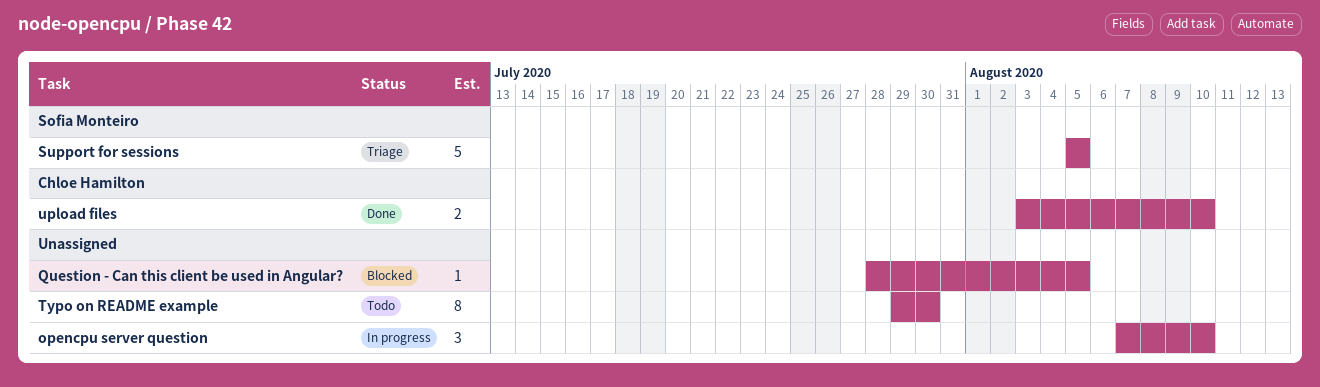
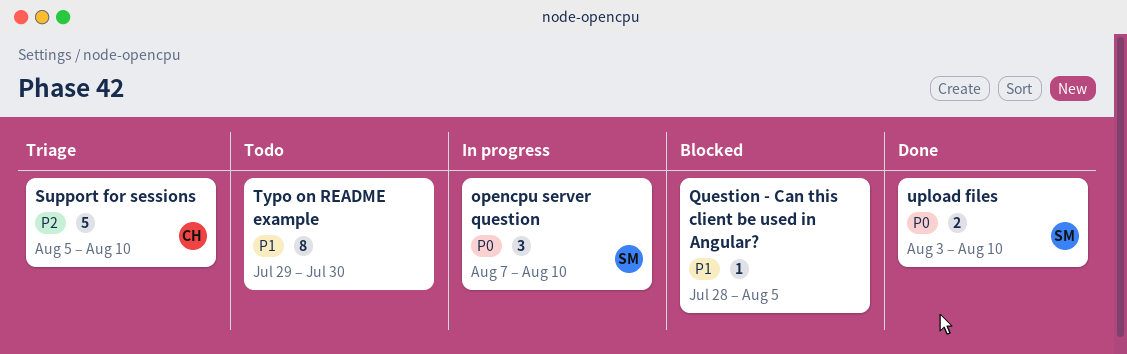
opencpu server question, owner: none -> Sofia Monteiro
Support for sessions, owner: Sofia Monteiro -> Chloe Hamilton
Support for sessions, due: Aug 5 -> Aug 10
upload files, owner: Chloe Hamilton -> Sofia Monteiro

